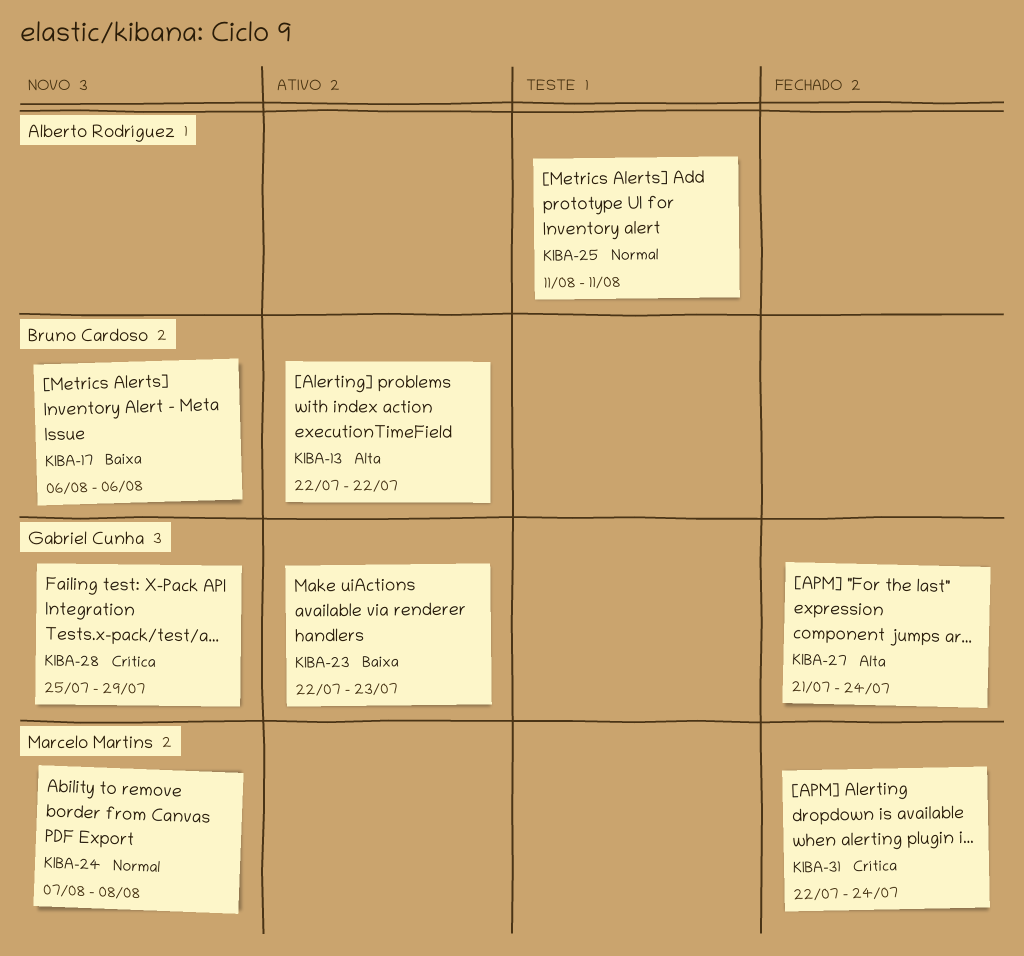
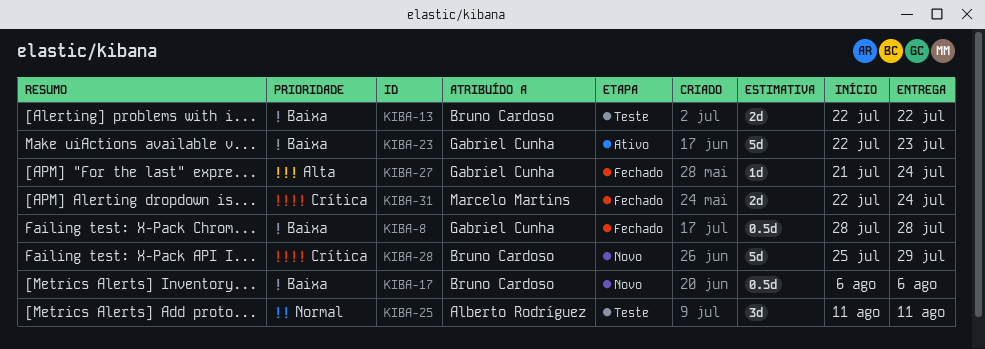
KIBA-8: none -> present
KIBA-13, status: Ativo -> Teste
KIBA-13, priority: Alta -> Baixa
KIBA-24: present -> none
KIBA-28, owner: Gabriel Cunha -> Bruno Cardoso

